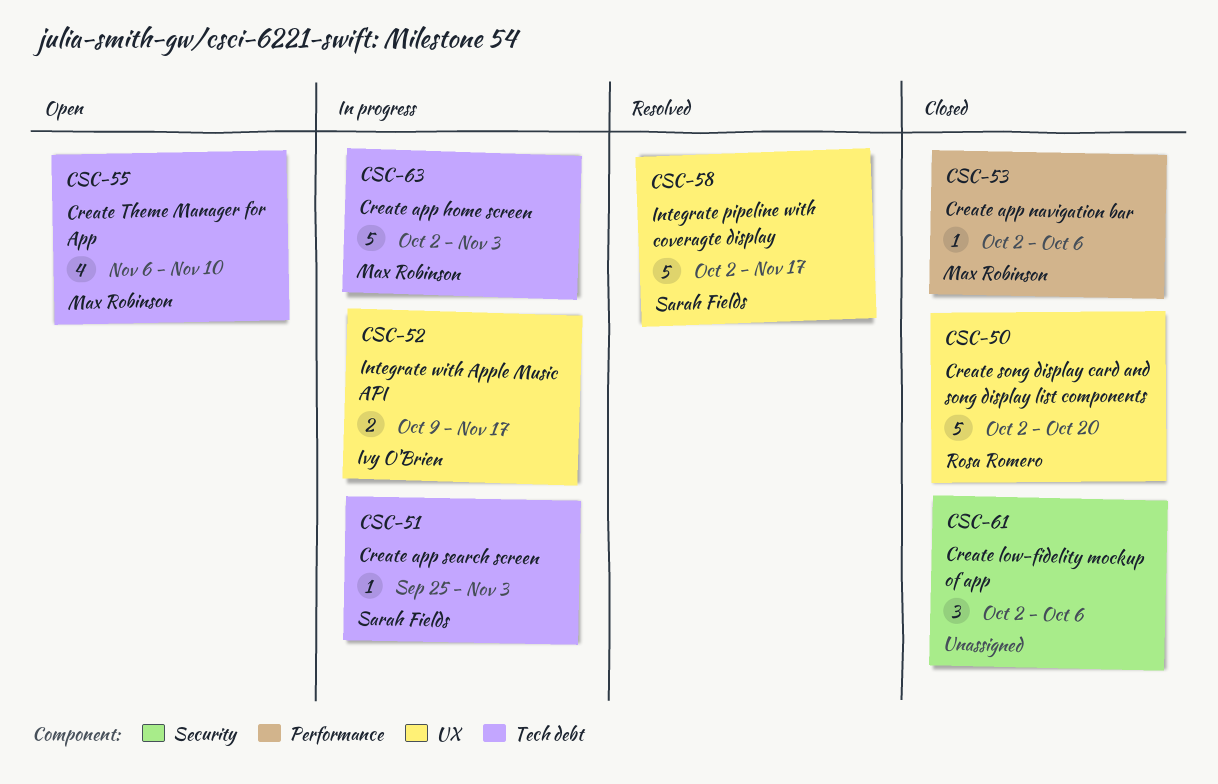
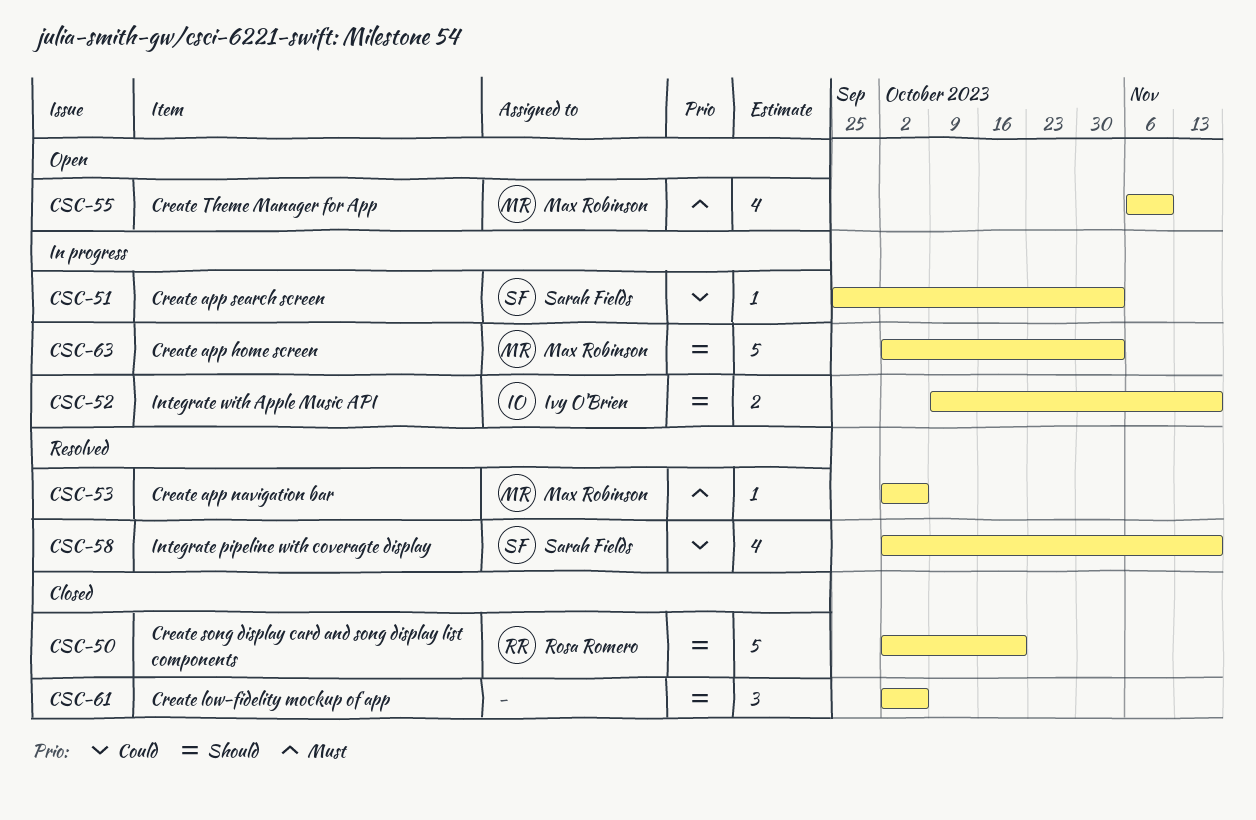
CSC-53, status: Closed -> Resolved
CSC-58, estimate: 5 -> 4

